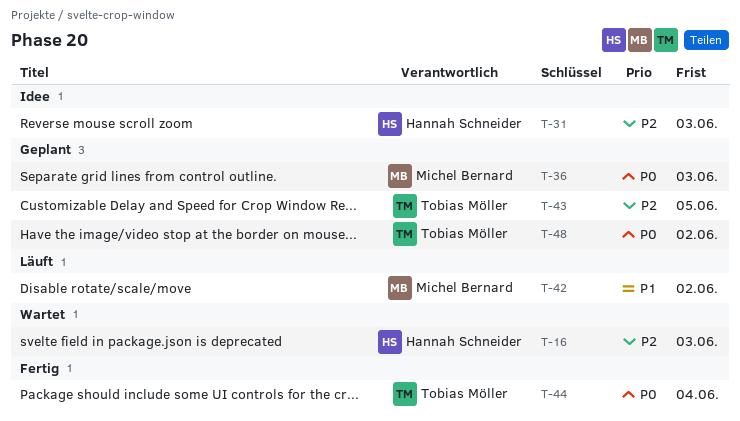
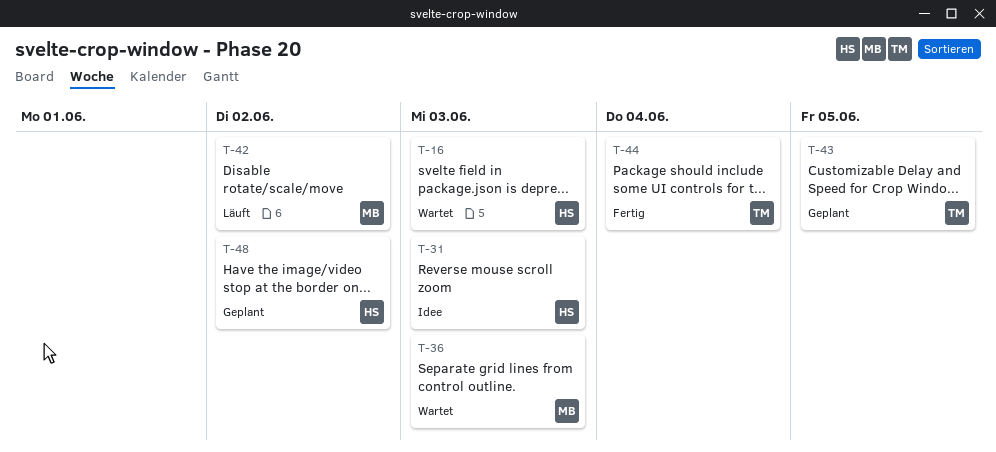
T-36, status: Geplant -> Wartet
T-48, owner: Tobias Möller -> Hannah Schneider

